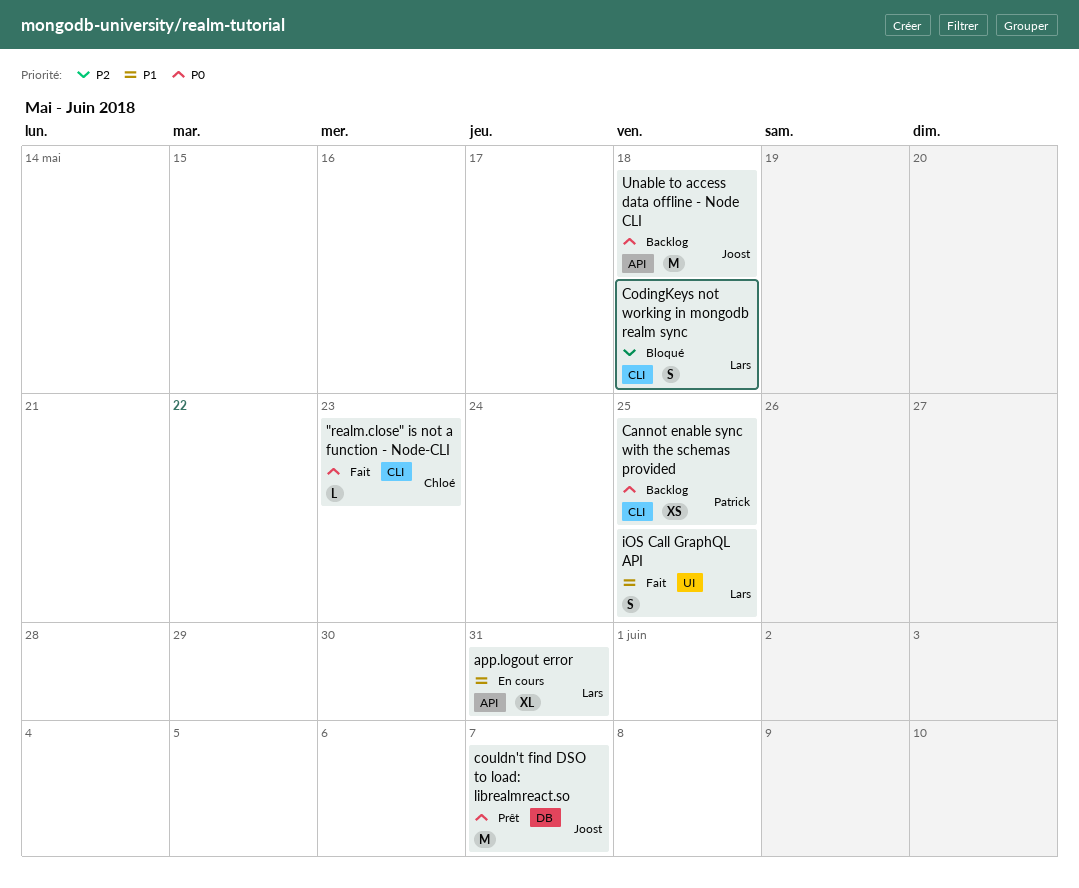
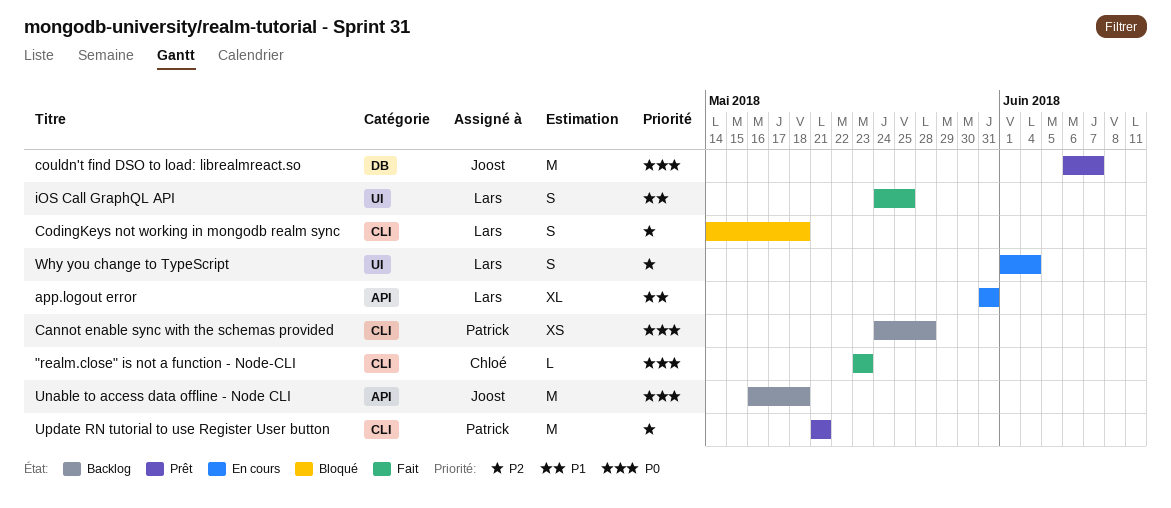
Cannot enable sync with the schemas provided, due: May 25 -> May 28
Update RN tutorial to use Register User button: none -> present
Why you change to TypeScript: none -> present

